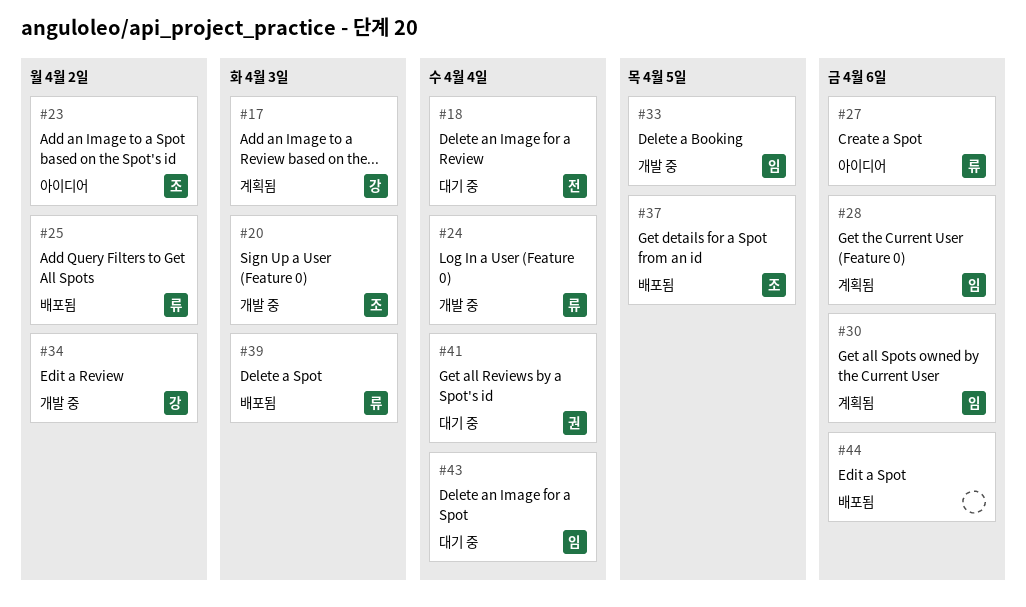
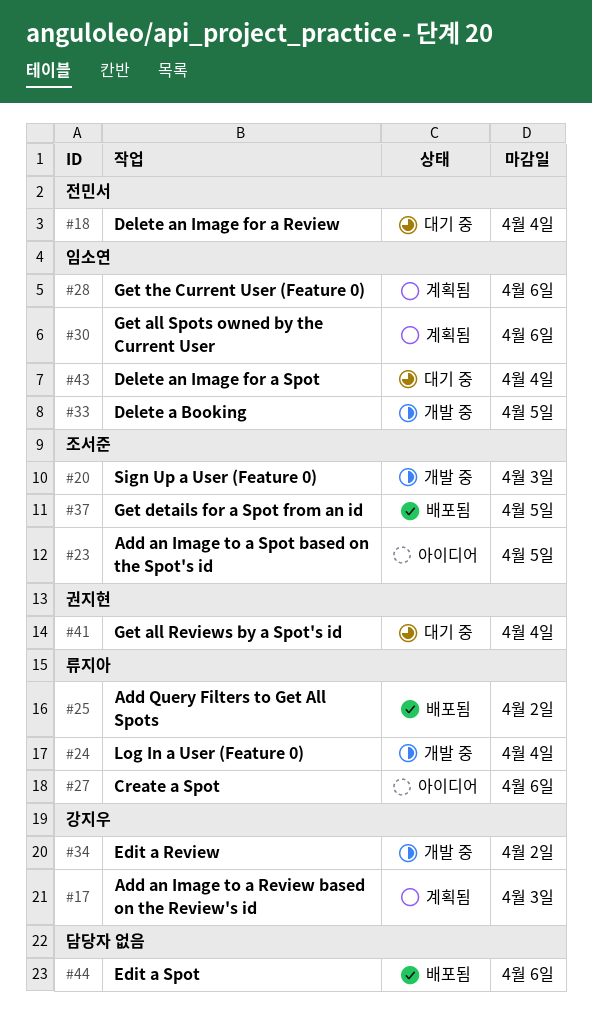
#23, due: Apr 2 -> Apr 5
#39: present -> none

